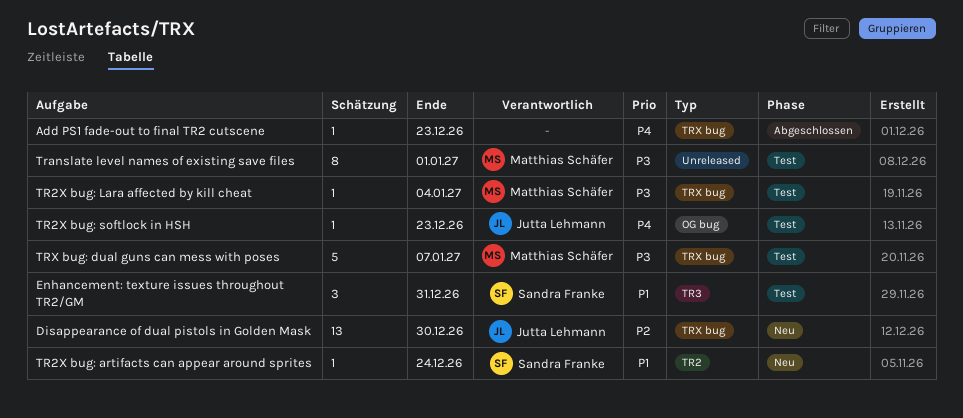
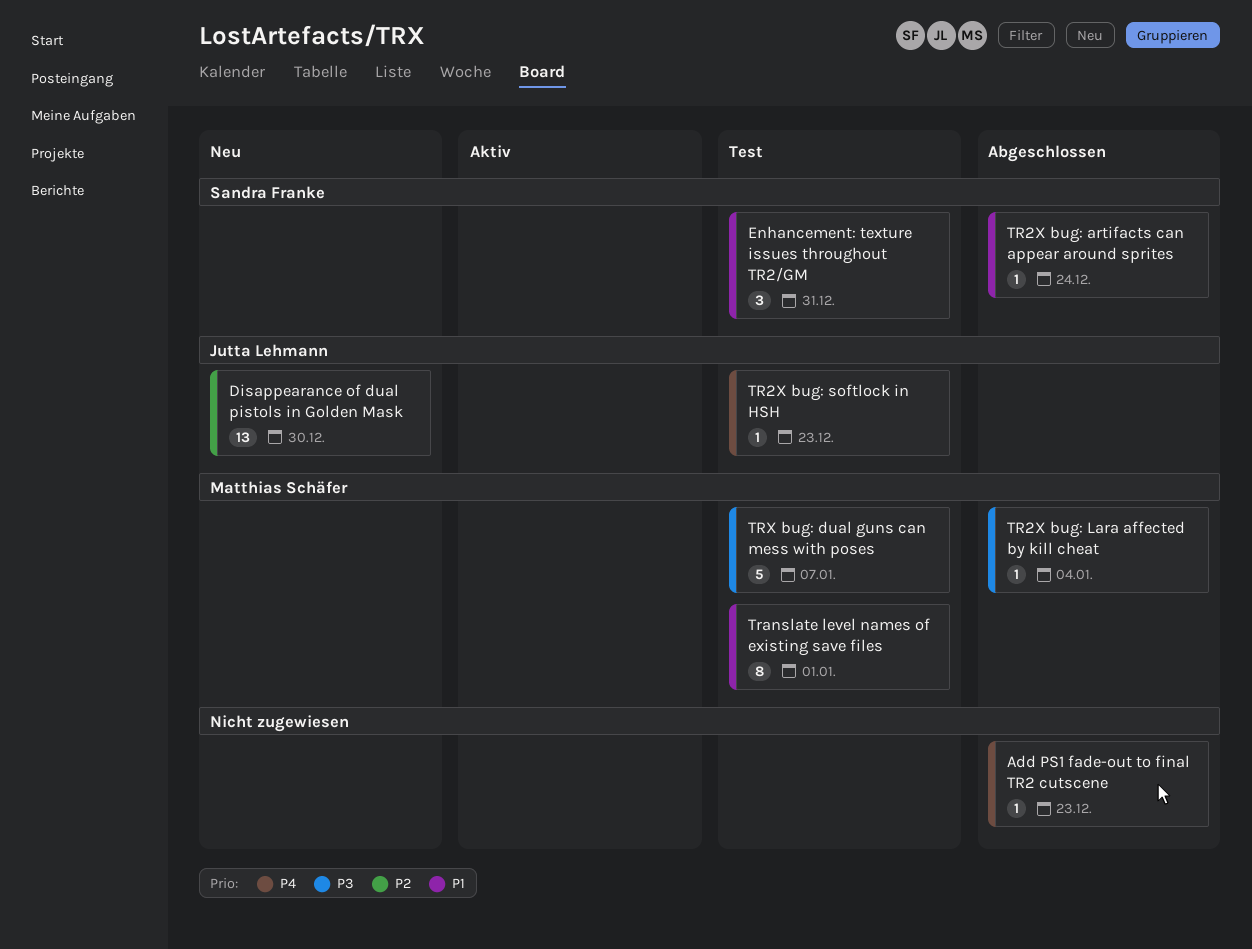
TR2X bug: artifacts can appear around sprites, status: Neu -> Abgeschlossen
TR2X bug: Lara affected by kill cheat, status: Test -> Abgeschlossen
Translate level names of existing save files, priority: P3 -> P1

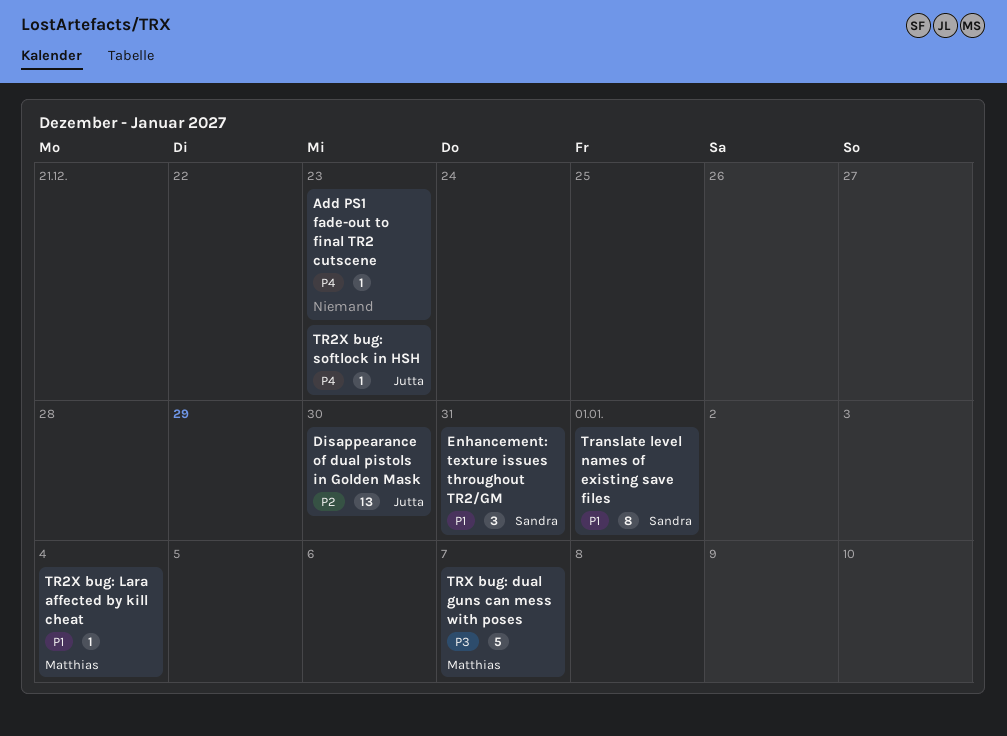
TR2X bug: artifacts can appear around sprites: present -> none
TR2X bug: Lara affected by kill cheat, priority: P3 -> P1
Translate level names of existing save files, owner: Matthias Schäfer -> Sandra Franke

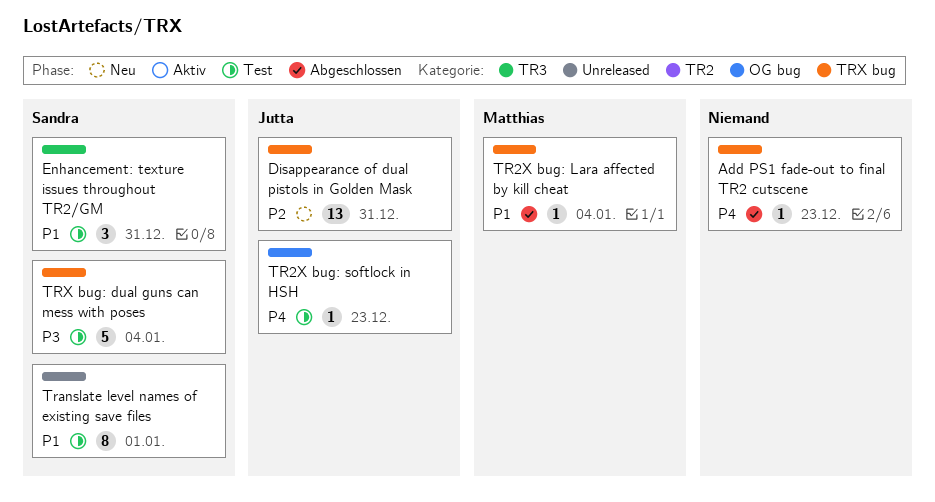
Disappearance of dual pistols in Golden Mask, due: Dec 30 -> Dec 31
TRX bug: dual guns can mess with poses, owner: Matthias -> Sandra
TRX bug: dual guns can mess with poses, due: Jan 7 -> Jan 4

